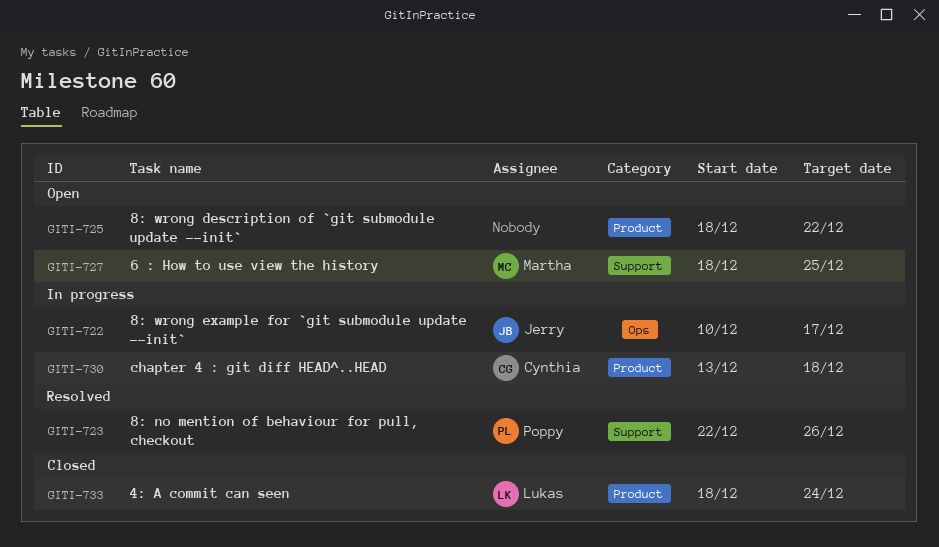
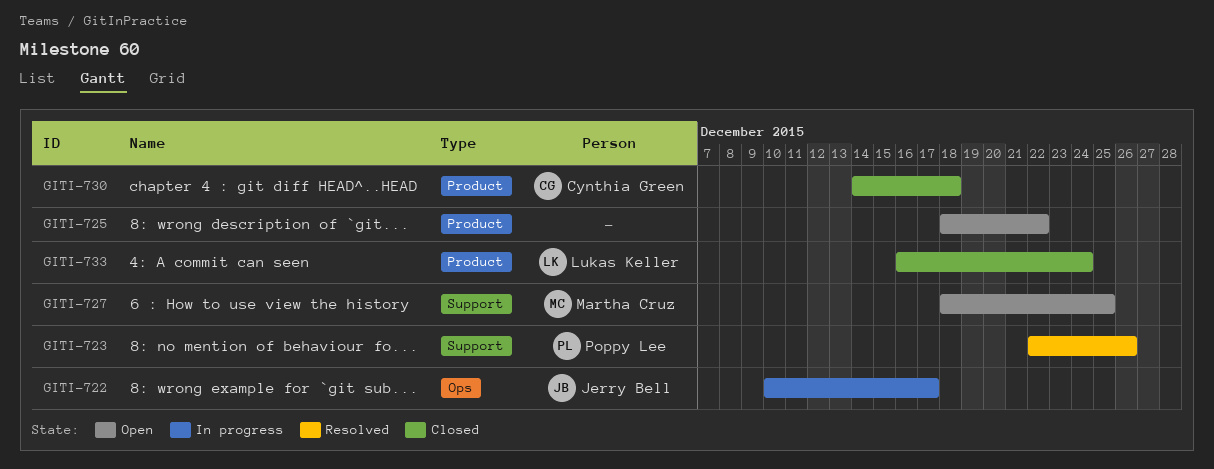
GITI-730, status: In progress -> Closed
GITI-730, start: Dec 13 -> Dec 14
GITI-733, start: Dec 18 -> Dec 16

